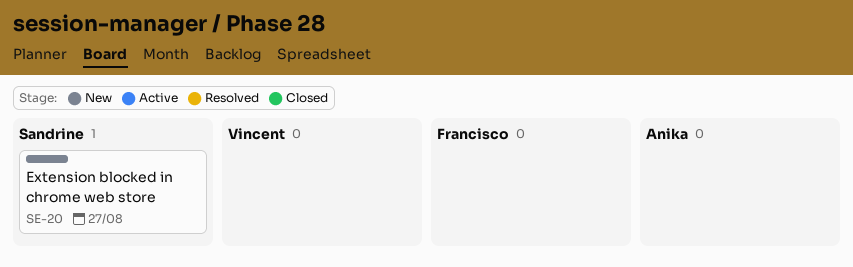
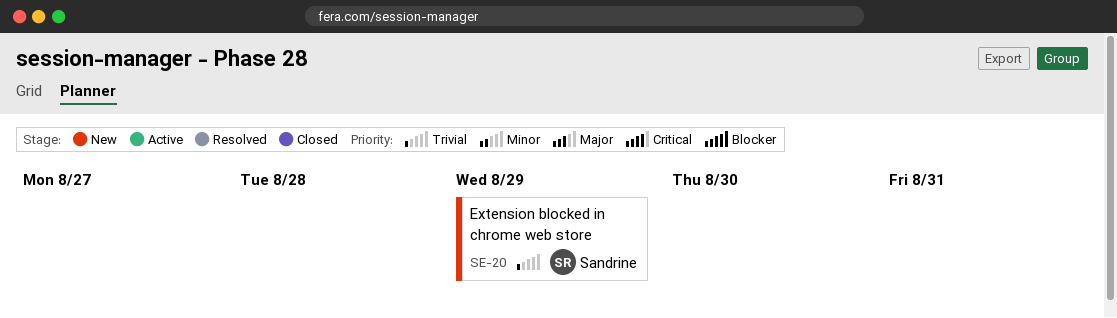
SE-20, due: Aug 27 -> Aug 29

